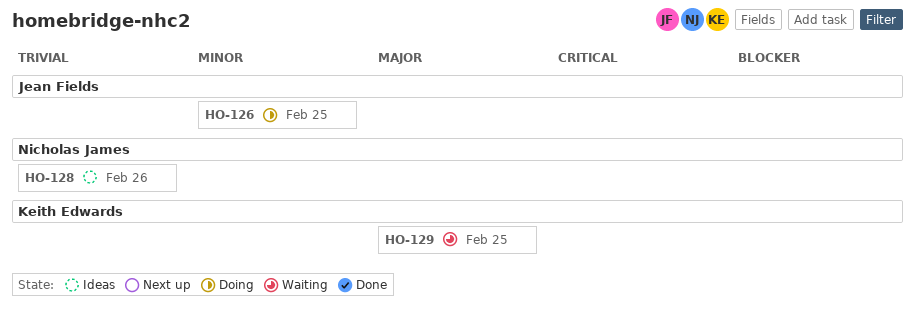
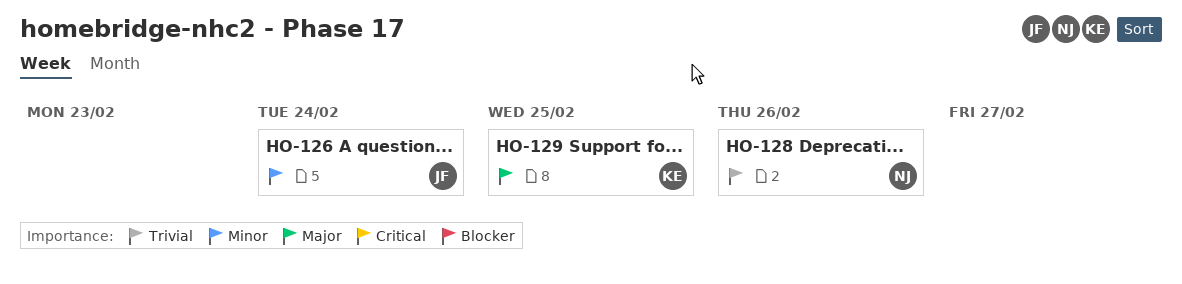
HO-126, due: Feb 25 -> Feb 24

